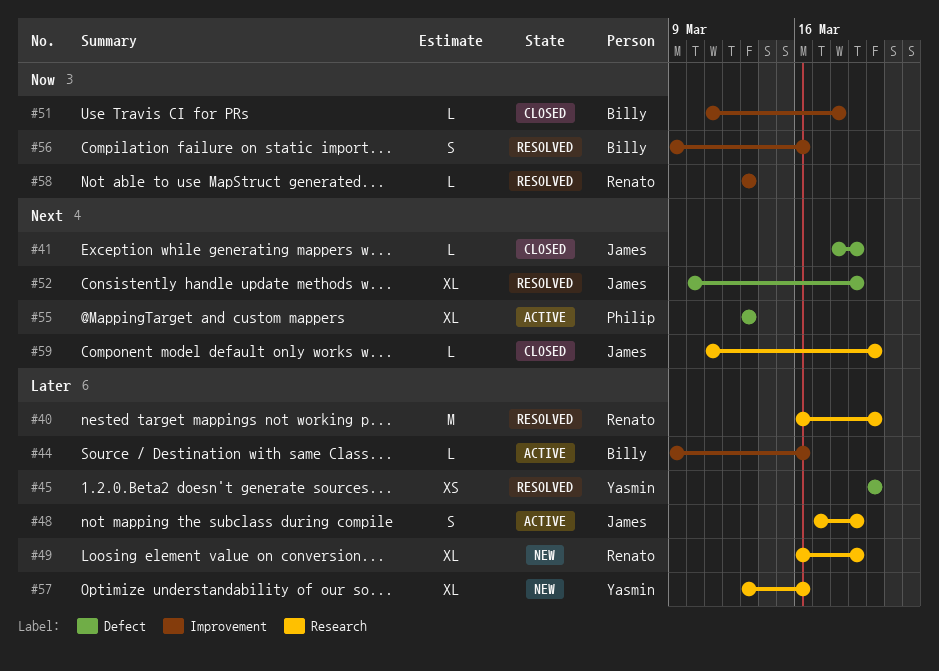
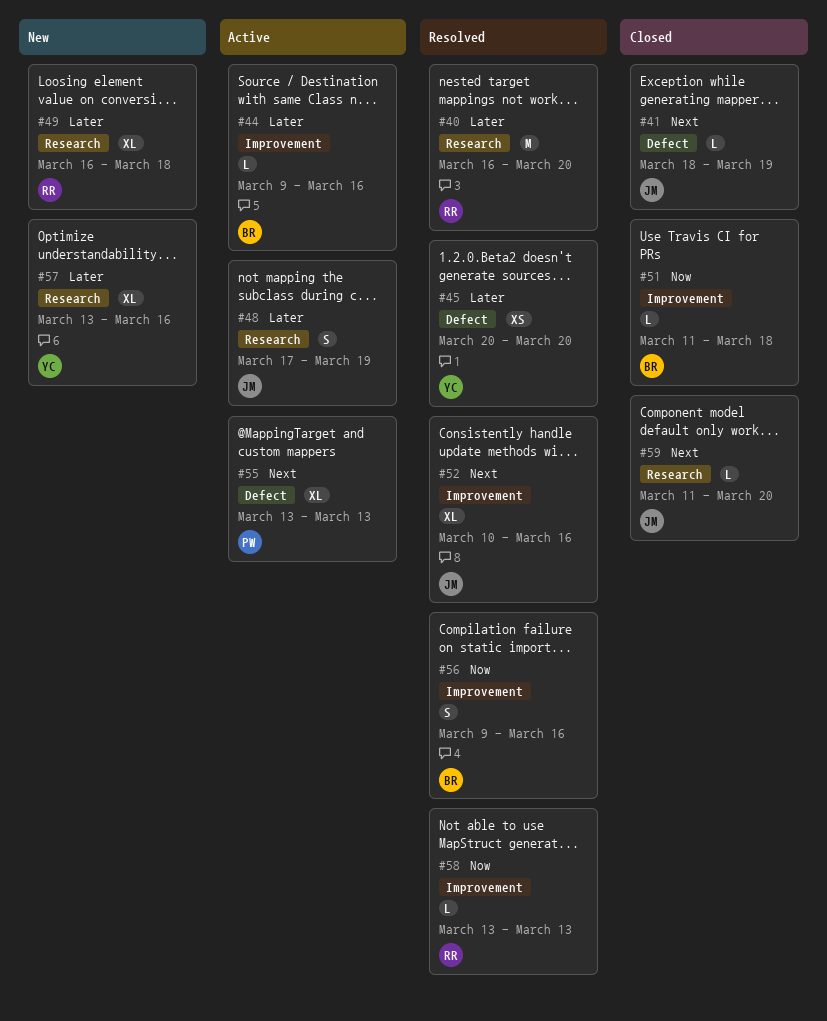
#49, due: Mar 19 -> Mar 18
#52, label: Defect -> Improvement
#52, due: Mar 19 -> Mar 16

